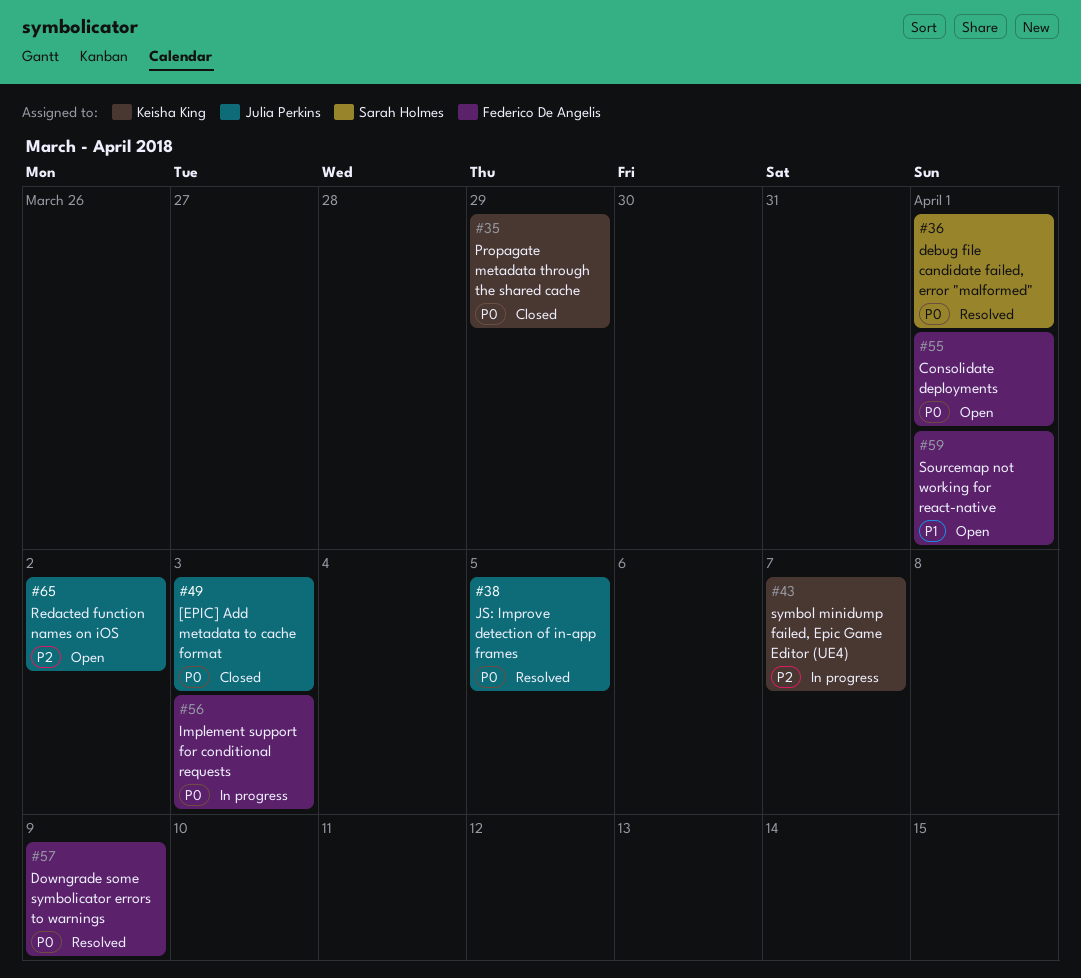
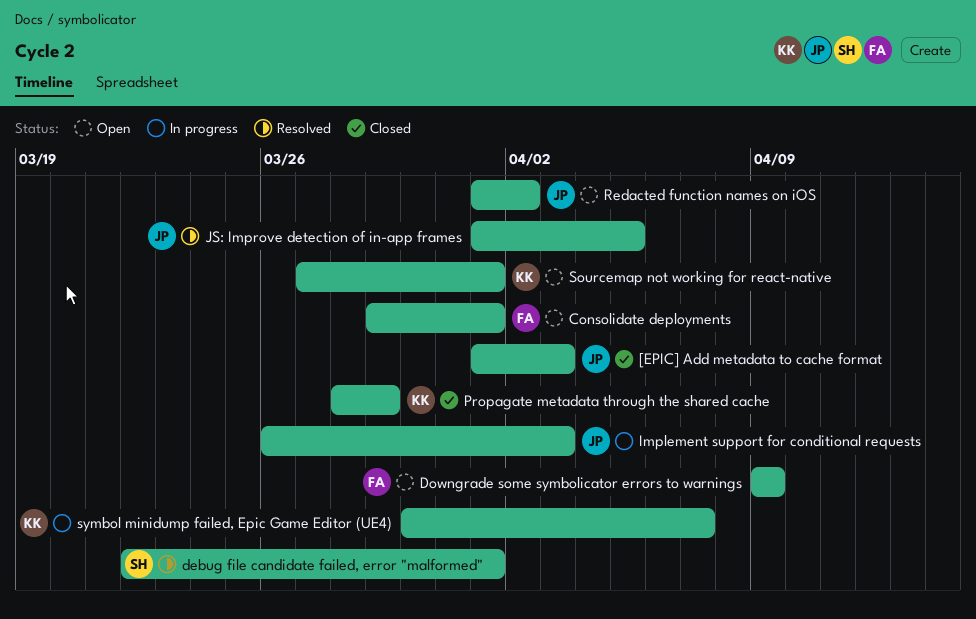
Downgrade some symbolicator errors to warnings, status: Resolved -> Open
Implement support for conditional requests, owner: Federico De Angelis -> Julia Perkins
Sourcemap not working for react-native, owner: Federico De Angelis -> Keisha King

